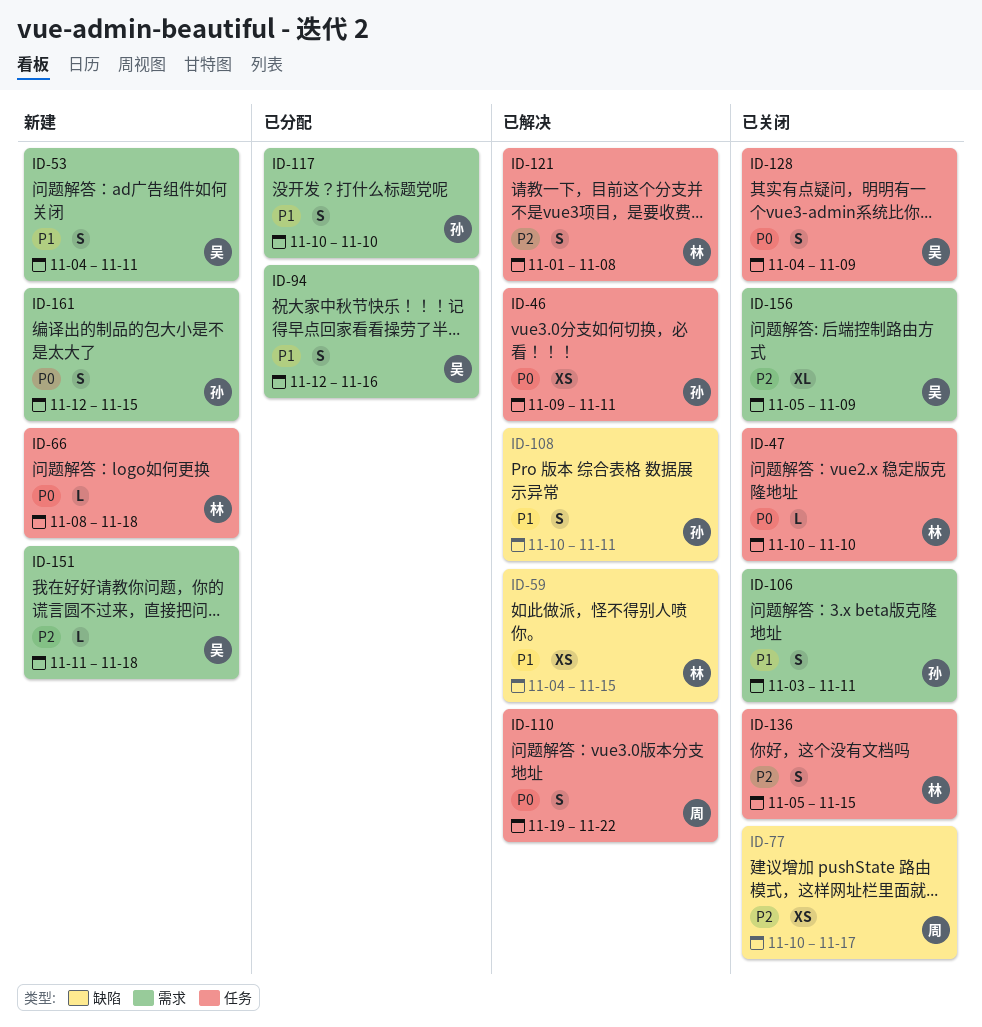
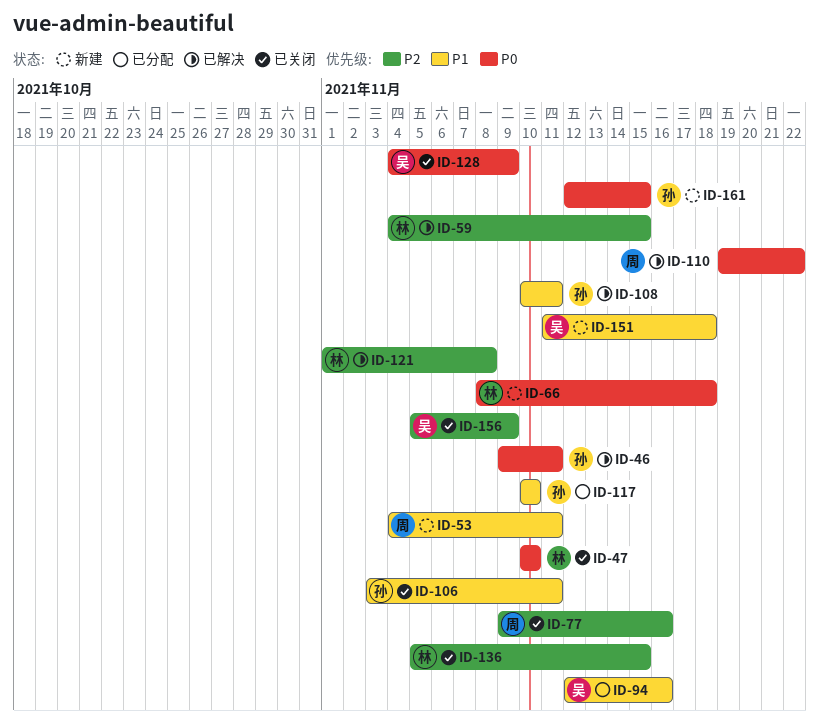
ID-53, owner: 吴 -> 周
ID-59, priority: P1 -> P2
ID-77, start: Nov 10 -> Nov 9
ID-77, due: Nov 17 -> Nov 16
ID-151, priority: P2 -> P1

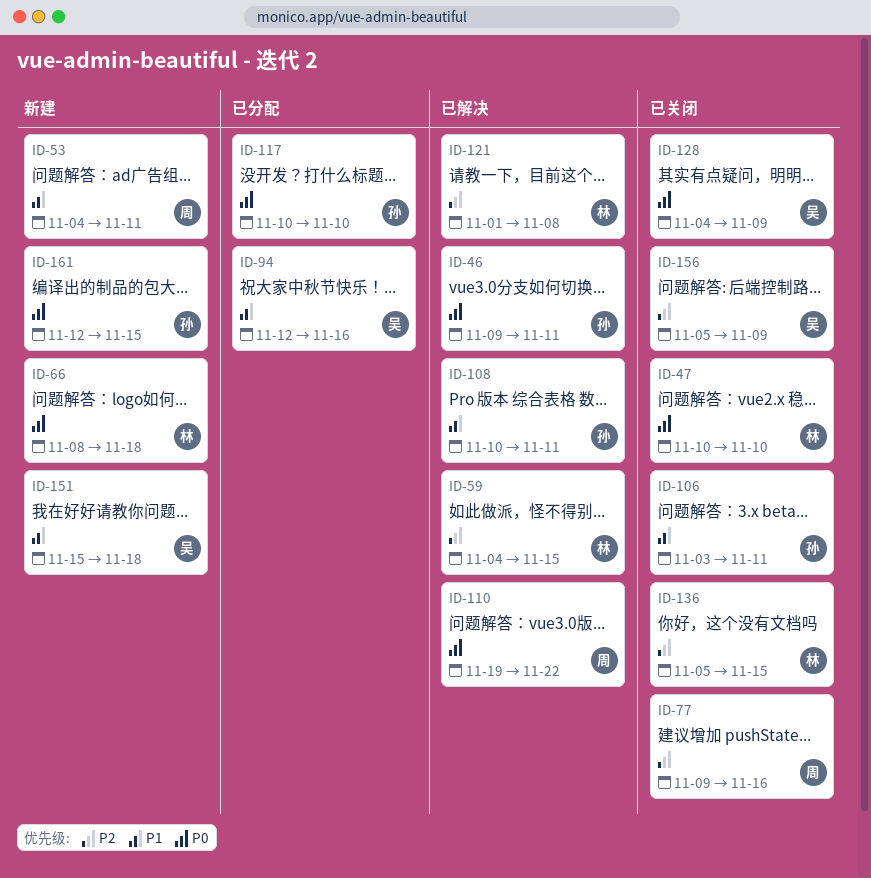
ID-117, priority: P1 -> P0
ID-151, start: Nov 11 -> Nov 15

